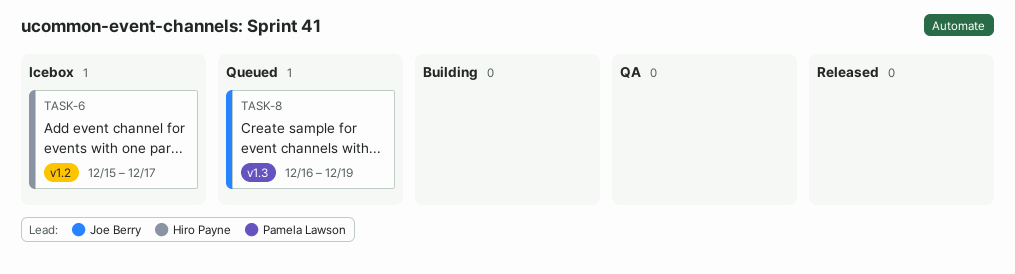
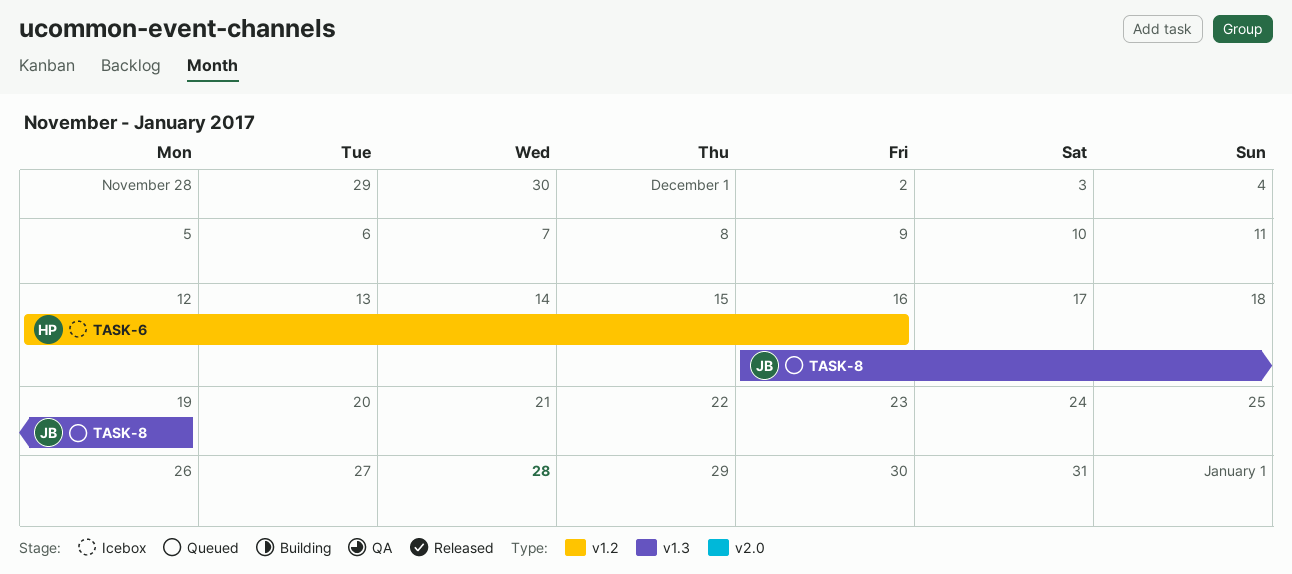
TASK-6, start: Dec 15 -> Dec 12
TASK-6, due: Dec 17 -> Dec 16

